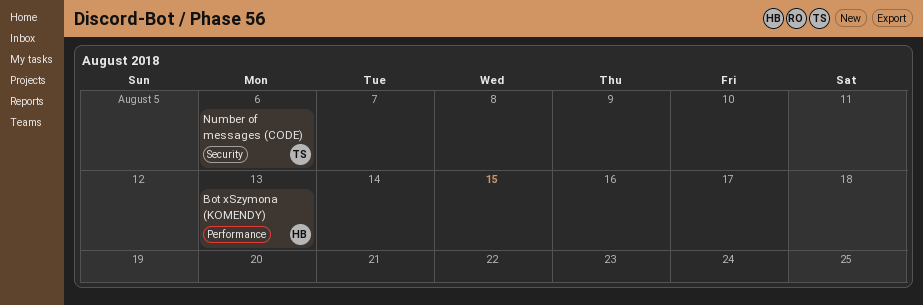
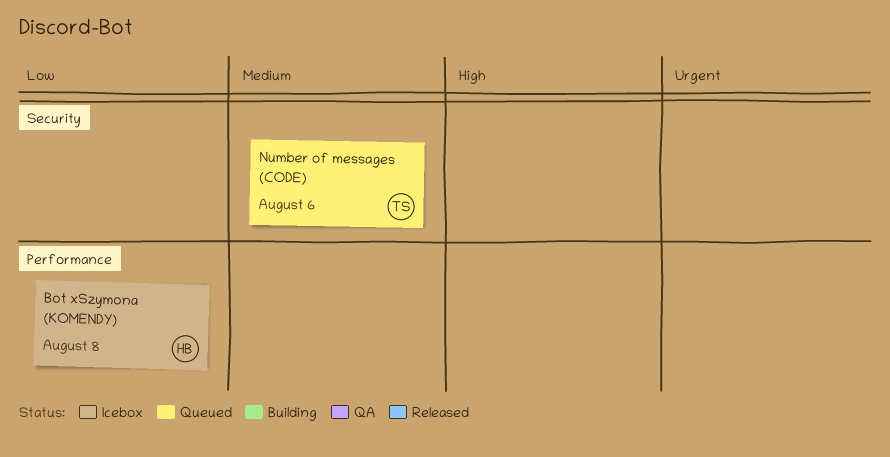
Bot xSzymona (KOMENDY), due: Aug 13 -> Aug 8

